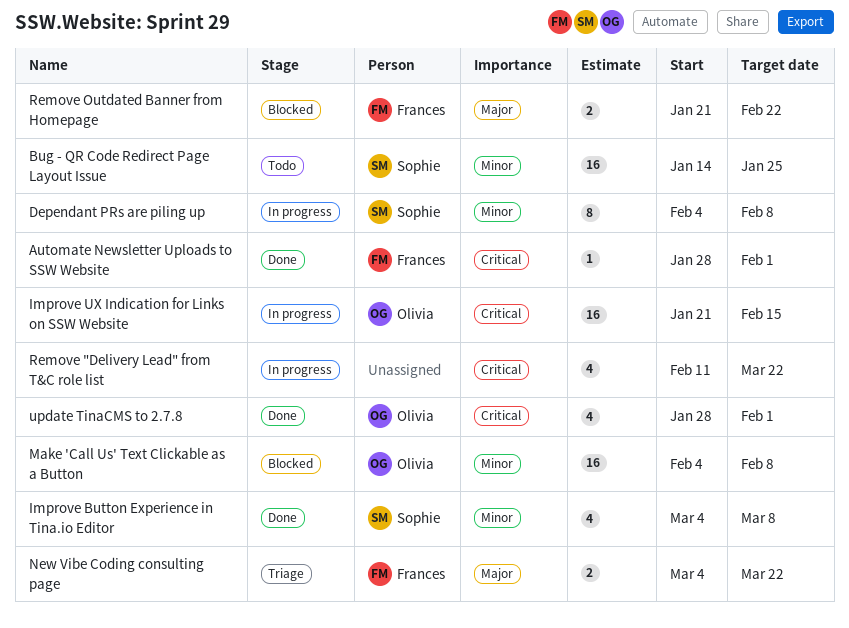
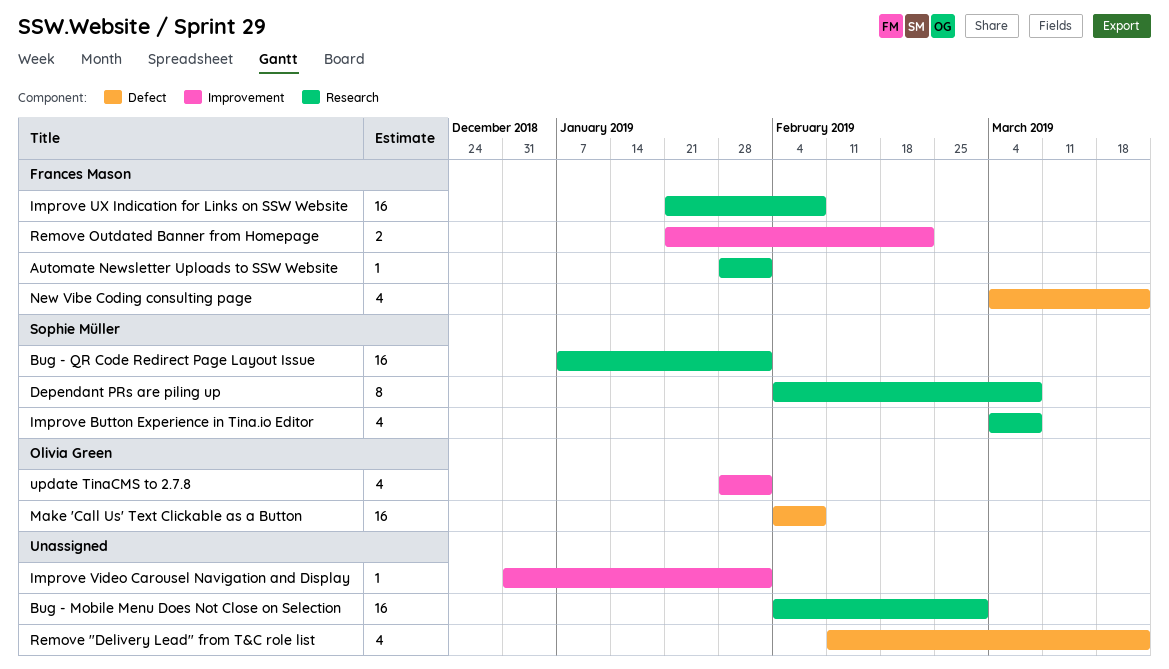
Bug - Mobile Menu Does Not Close on Selection: none -> present
Bug - QR Code Redirect Page Layout Issue, start: Jan 14 -> Jan 7
Bug - QR Code Redirect Page Layout Issue, due: Jan 25 -> Feb 1
Dependant PRs are piling up, due: Feb 8 -> Mar 8
Improve UX Indication for Links on SSW Website, owner: Olivia Green -> Frances Mason
Improve UX Indication for Links on SSW Website, due: Feb 15 -> Feb 8
Improve Video Carousel Navigation and Display: none -> present
New Vibe Coding consulting page, estimate: 2 -> 4

